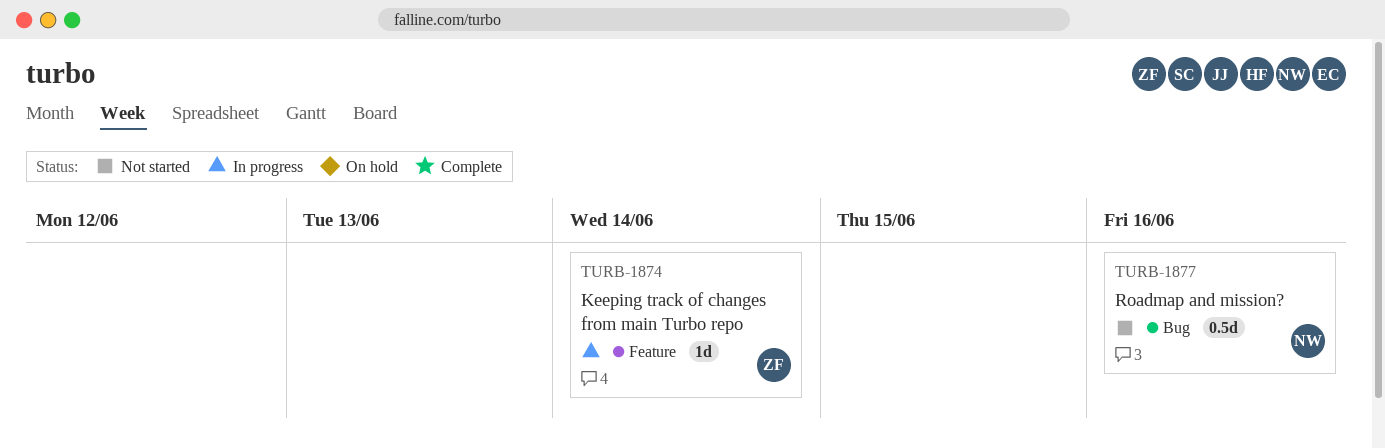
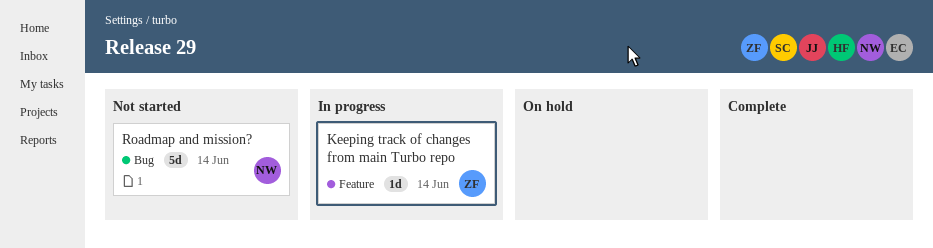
Roadmap and mission?, estimate: 0.5d -> 5d
Roadmap and mission?, due: Jun 16 -> Jun 14

